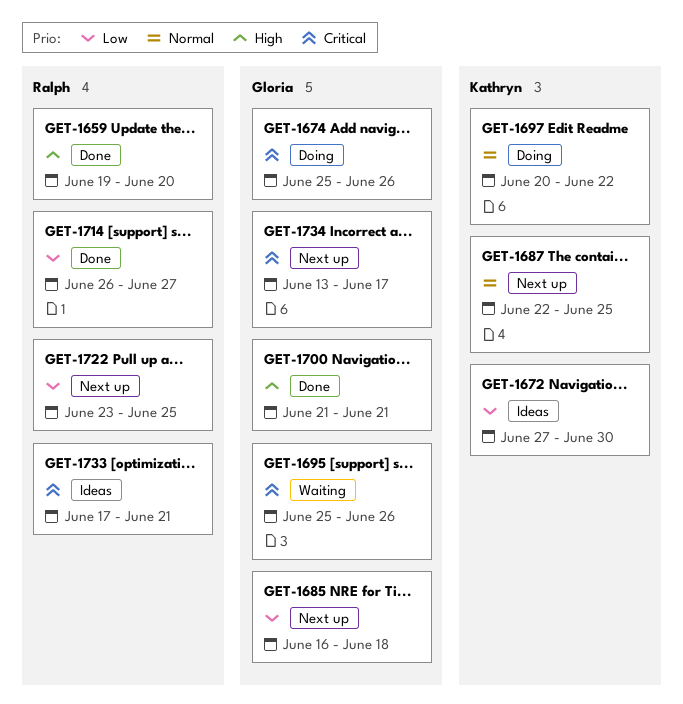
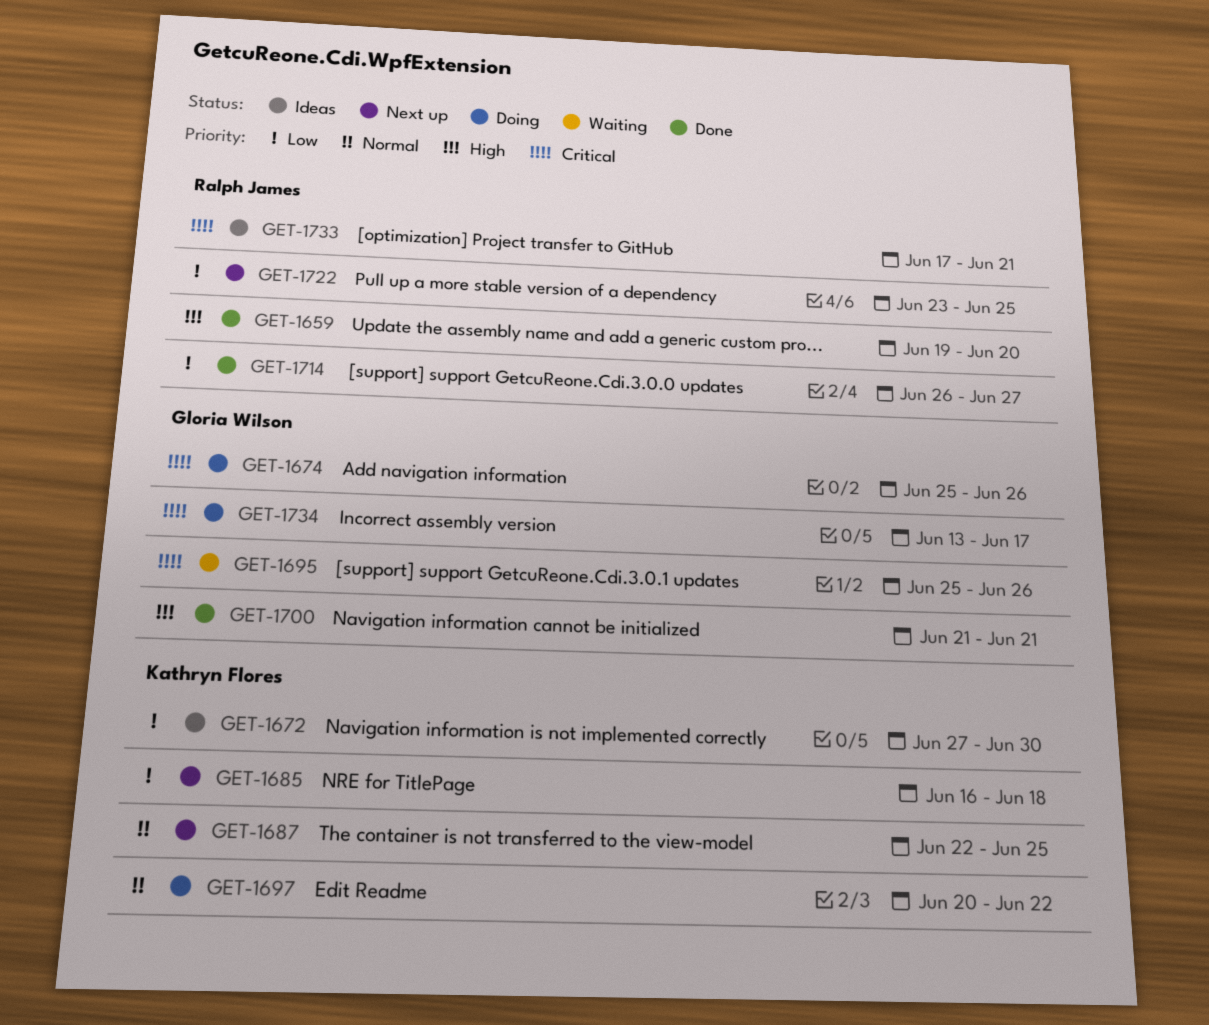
GET-1685, owner: Gloria Wilson -> Kathryn Flores
GET-1734, status: Next up -> Doing

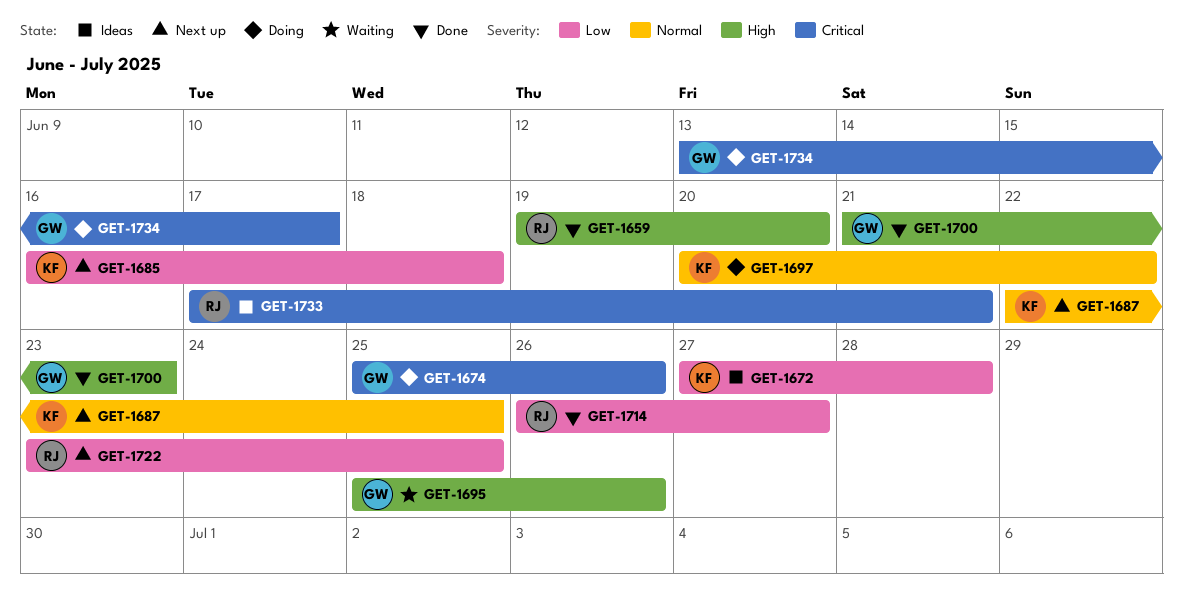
GET-1672, due: Jun 30 -> Jun 28
GET-1695, priority: Critical -> High
GET-1700, due: Jun 21 -> Jun 23

